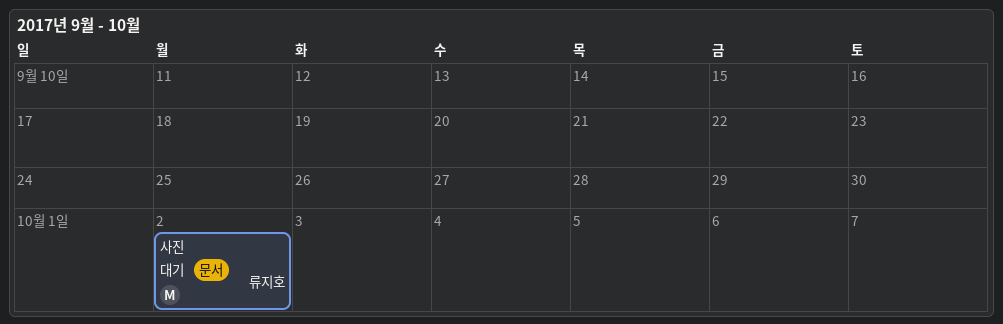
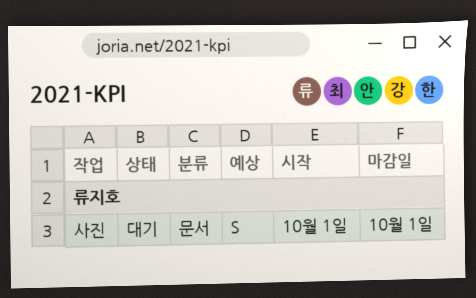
사진, estimate: M -> S
사진, due: Oct 2 -> Oct 1

